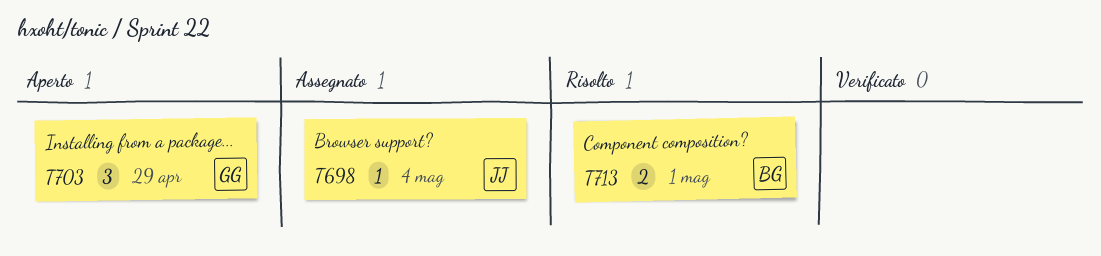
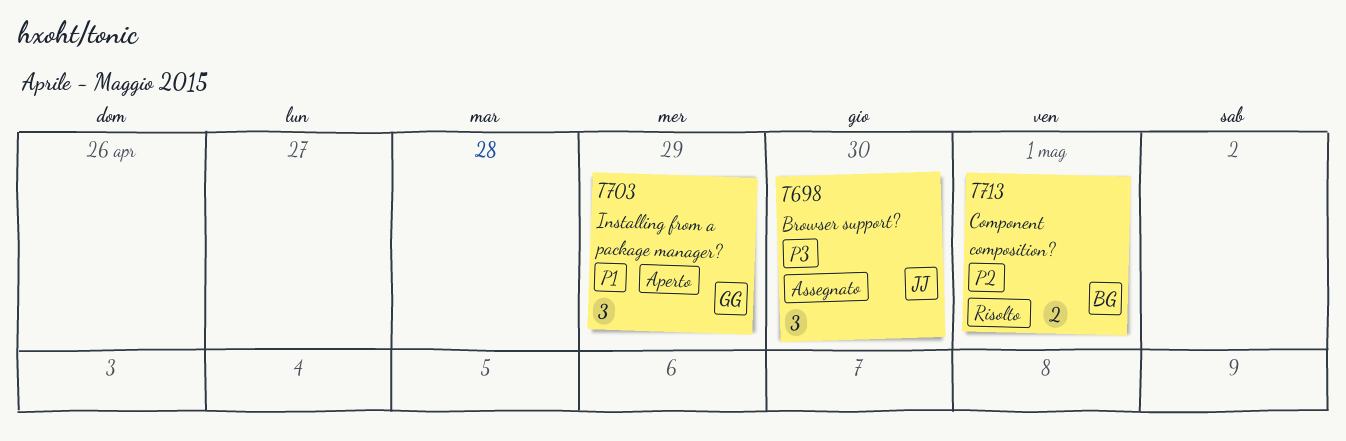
T698, estimate: 1 -> 3
T698, due: May 4 -> Apr 30

